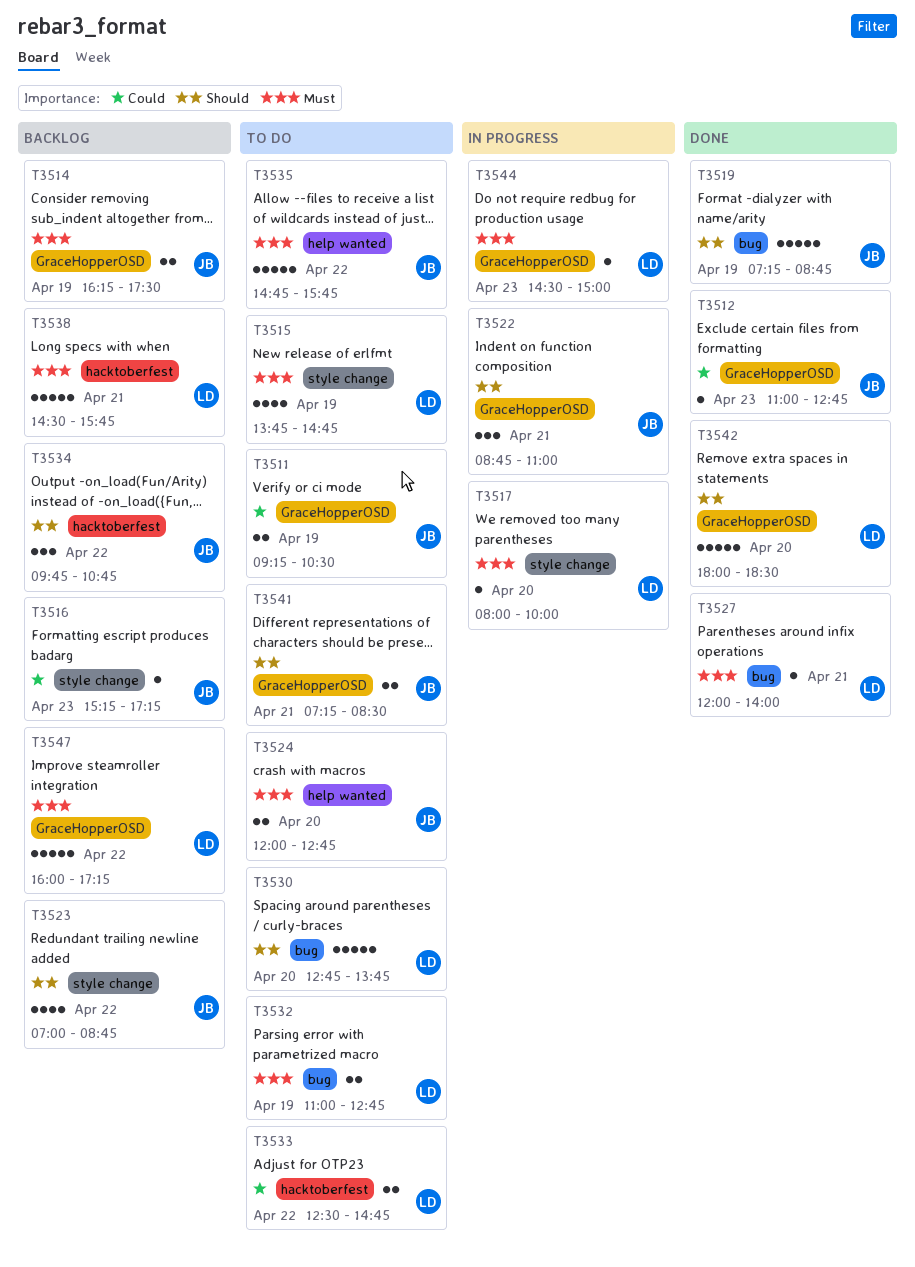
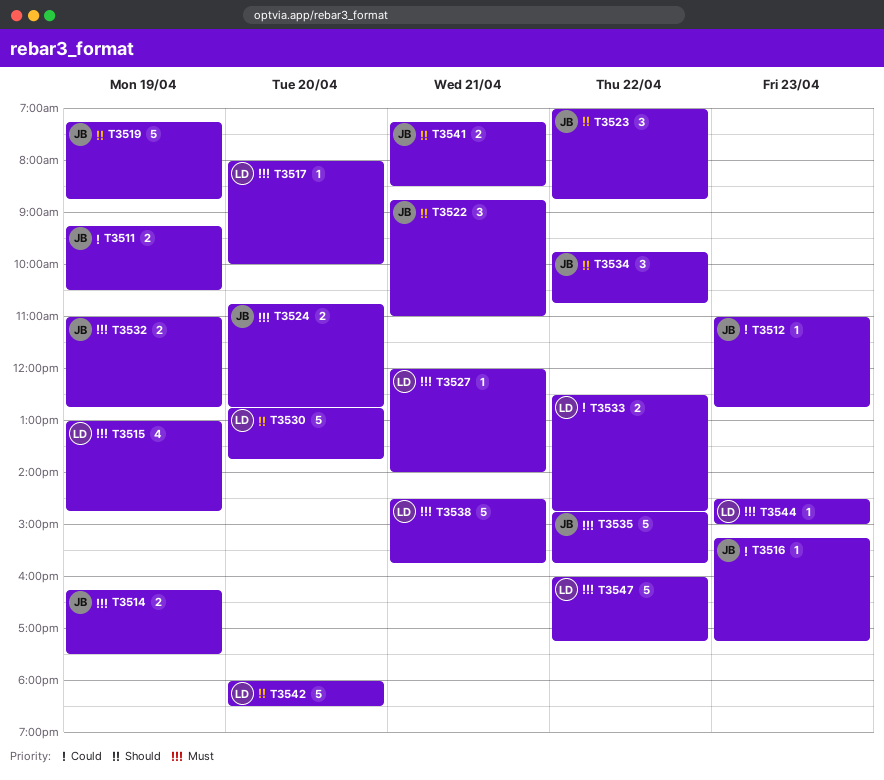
T3515, begins: 13:45 -> 13:00
T3523, estimate: 4 -> 3
T3524, begins: 12:00 -> 10:45
T3532, owner: LD -> JB

